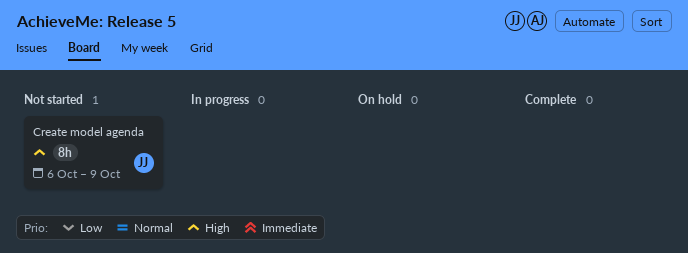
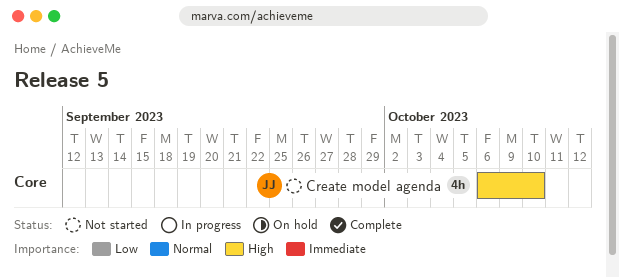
Create model agenda, estimate: 8h -> 4h
Create model agenda, due: Oct 9 -> Oct 10

